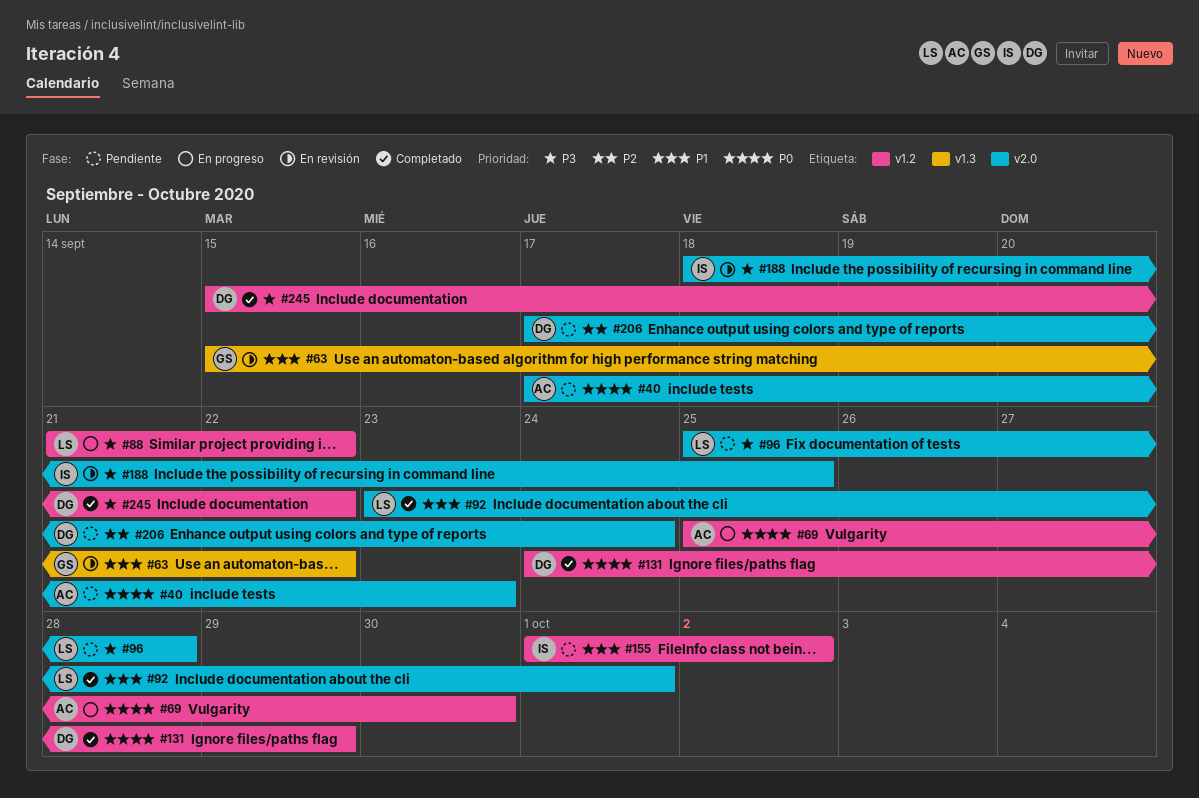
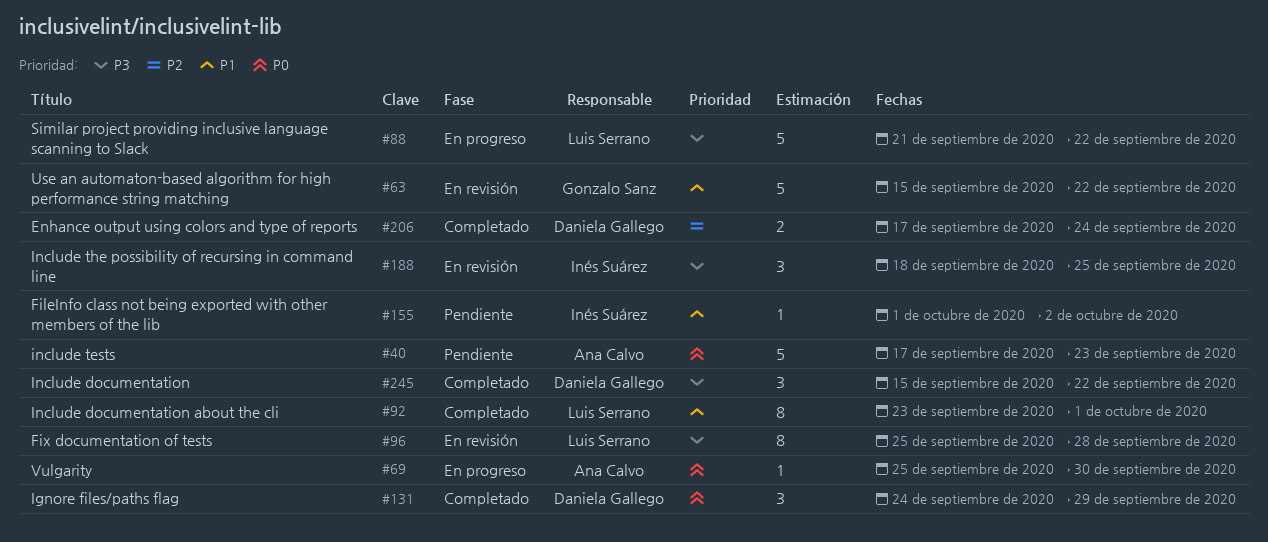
#96, status: Pendiente -> En revisión
#206, status: Pendiente -> Completado

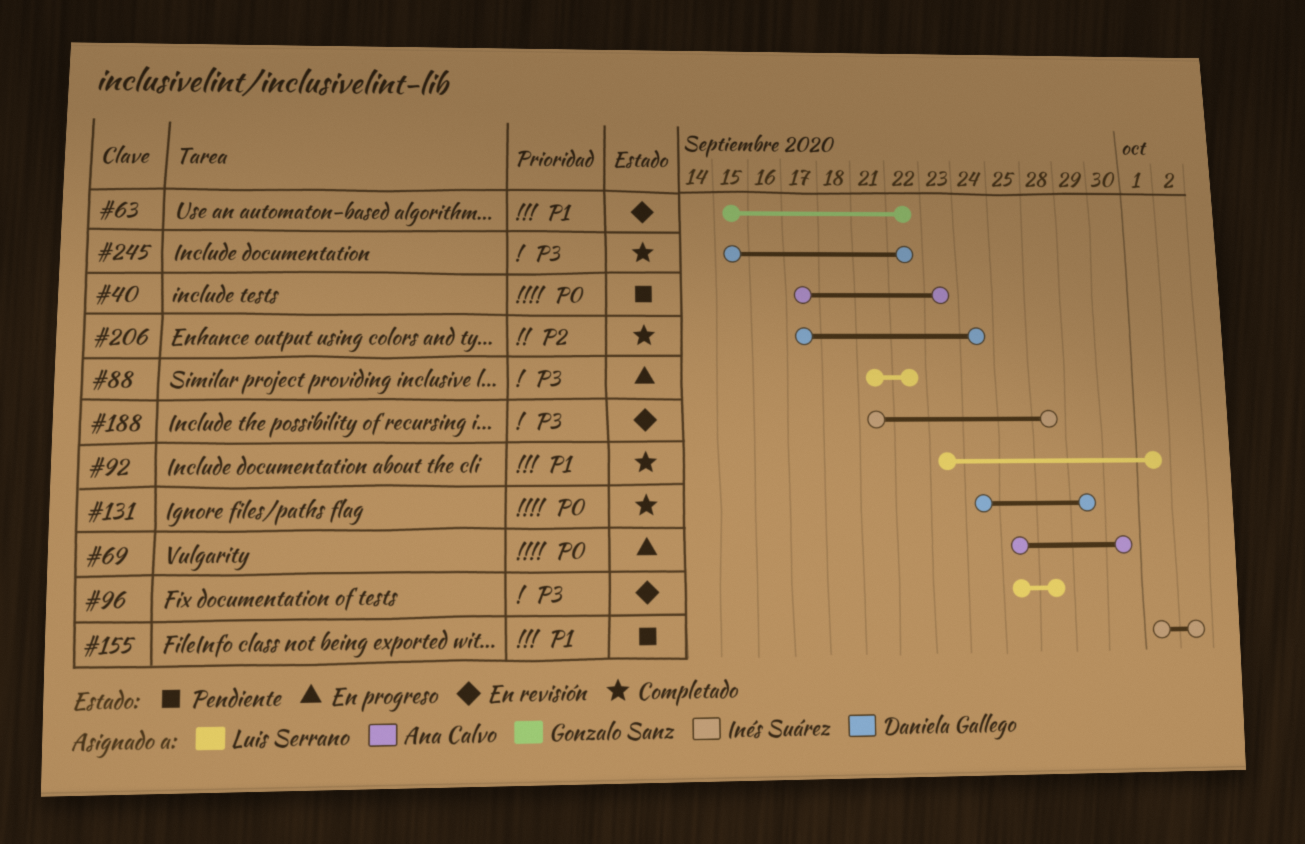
#188, start: Sep 18 -> Sep 21
#188, due: Sep 25 -> Sep 28

